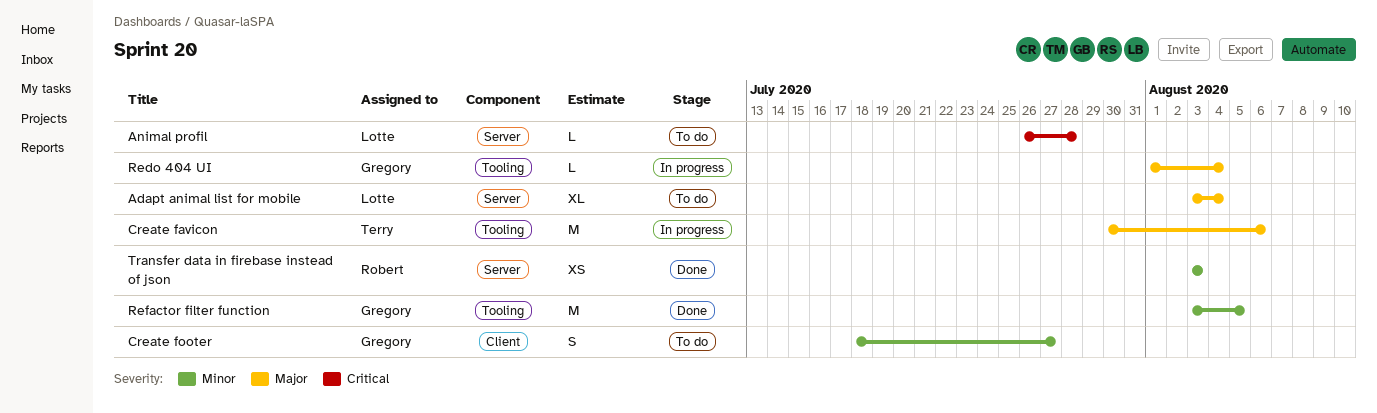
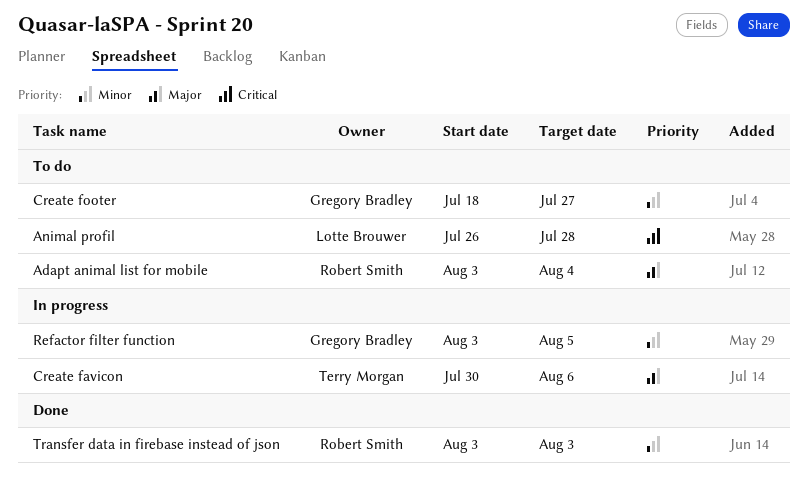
Adapt animal list for mobile, owner: Lotte Brouwer -> Robert Smith
Redo 404 UI: present -> none
Refactor filter function, status: Done -> In progress

